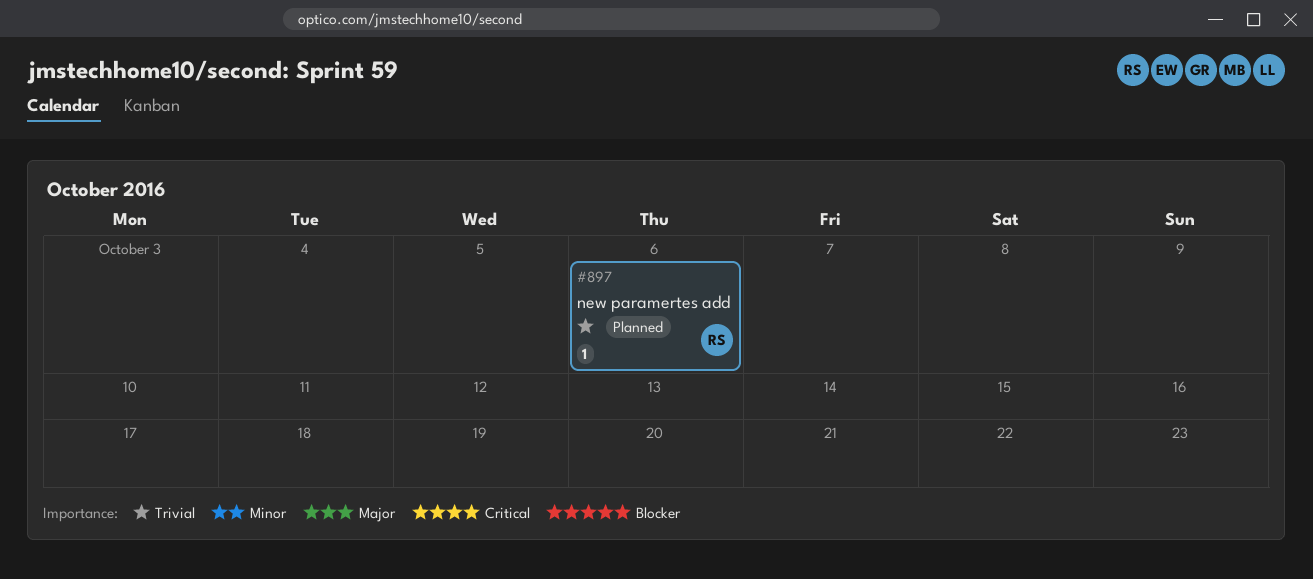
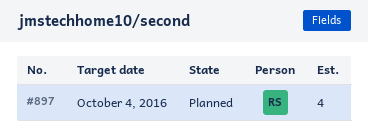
#897, estimate: 1 -> 4
#897, due: Oct 6 -> Oct 4

